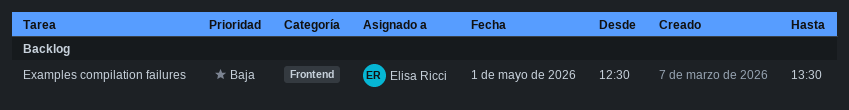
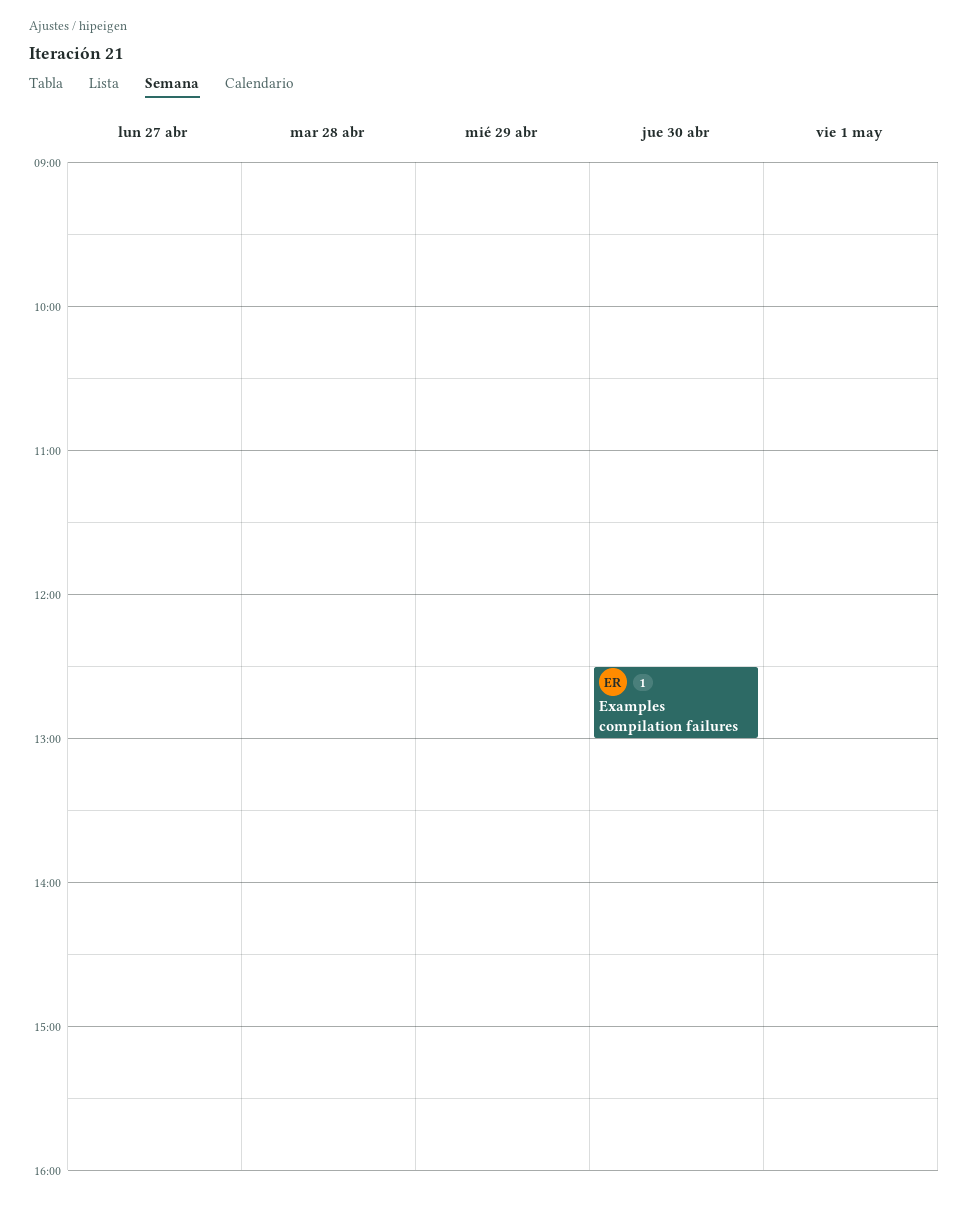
Examples compilation failures, day: May 1 -> Apr 30
Examples compilation failures, ends: 13:30 -> 13:00

